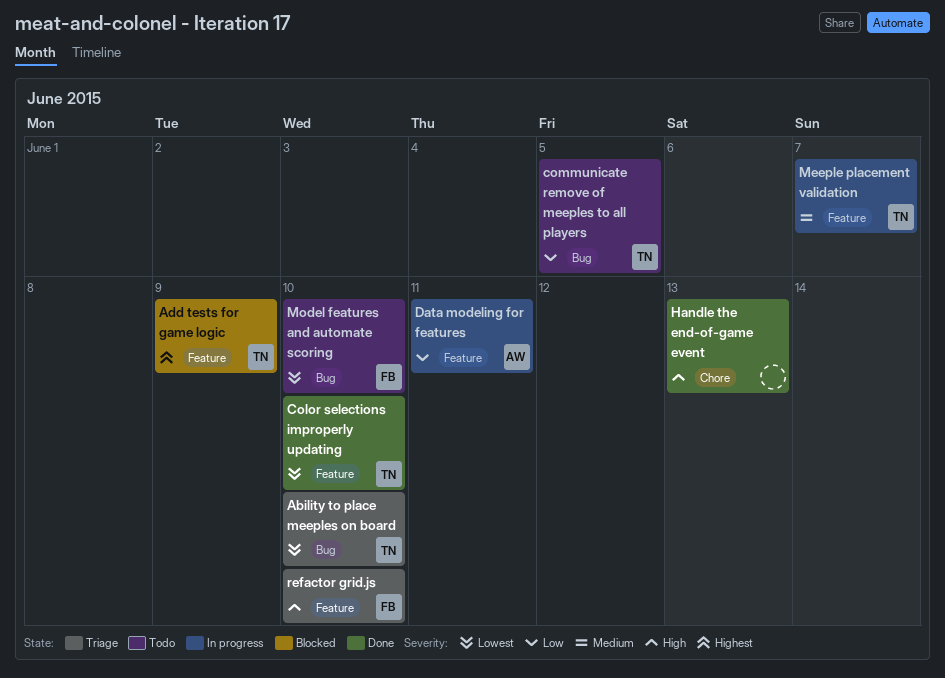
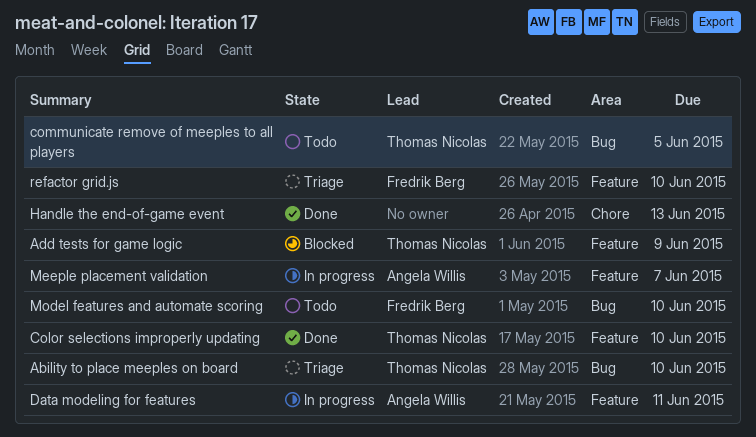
Meeple placement validation, owner: Thomas Nicolas -> Angela Willis

